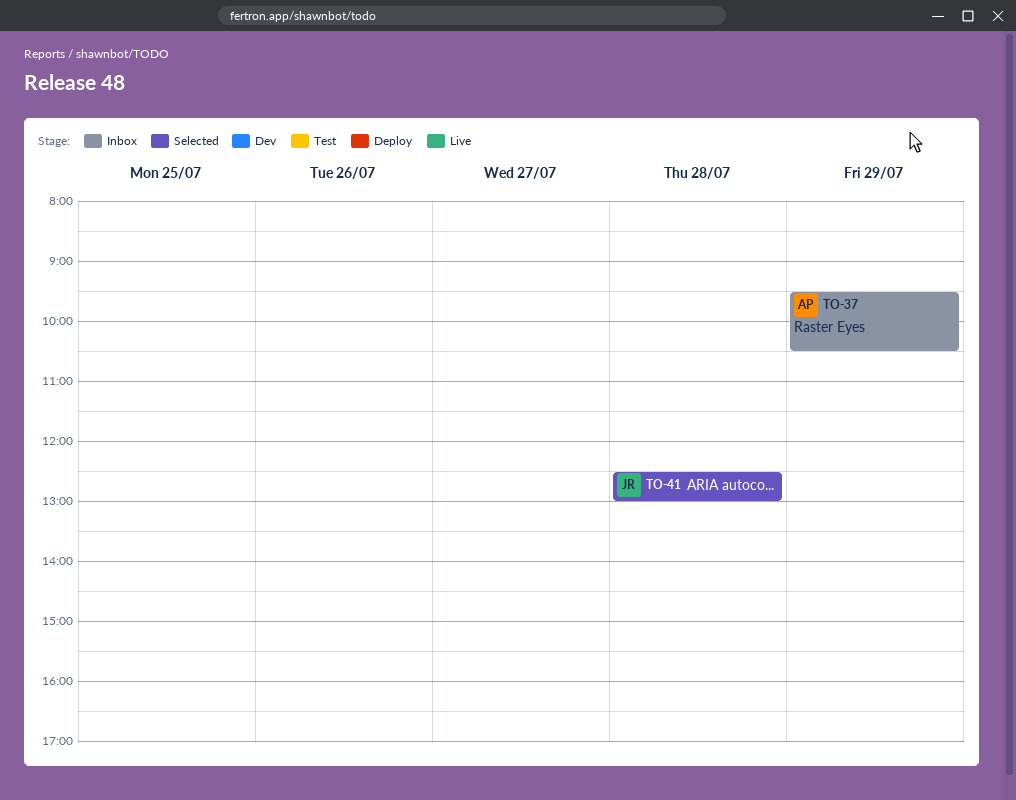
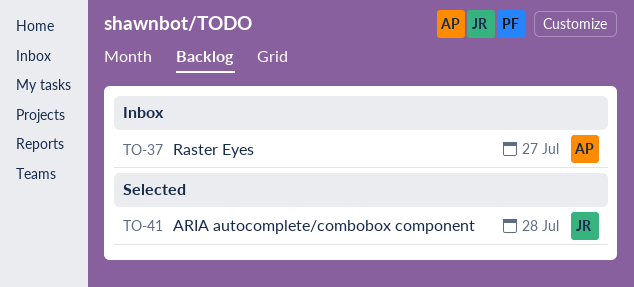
TO-37, day: Jul 29 -> Jul 27

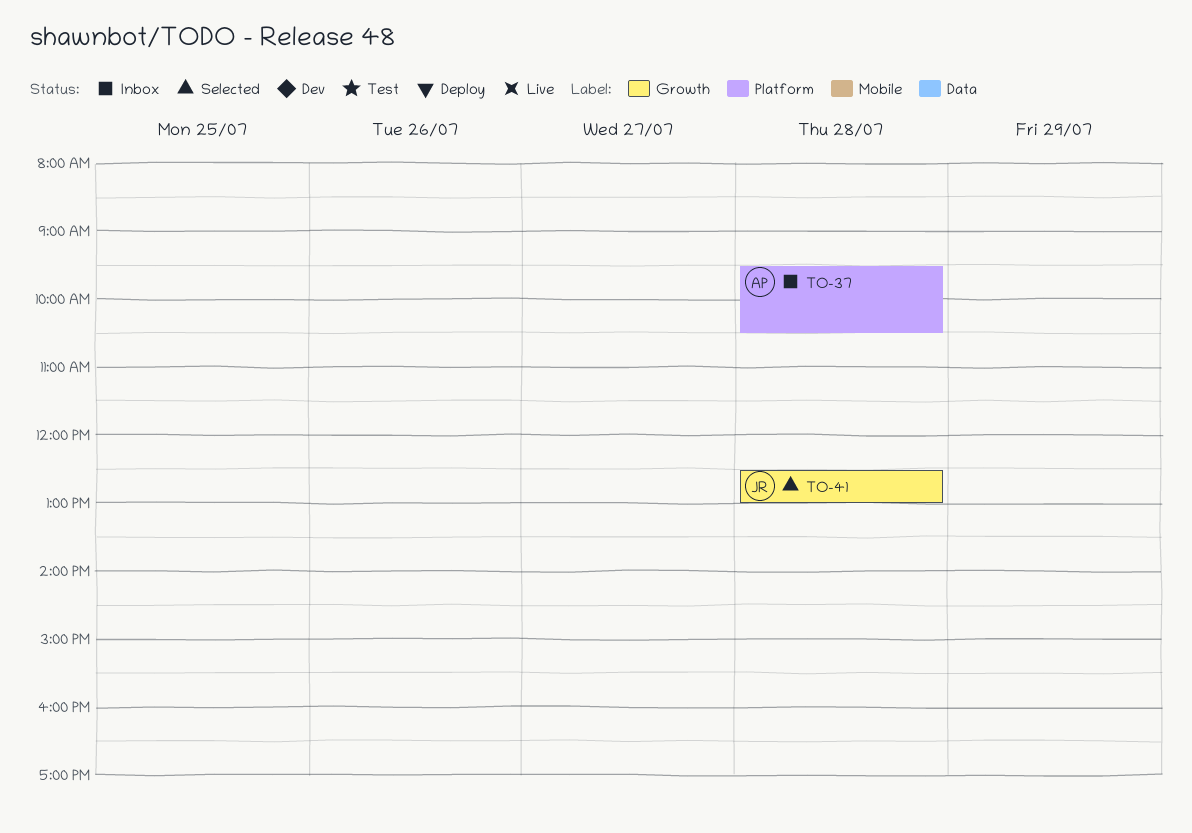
TO-37, day: Jul 27 -> Jul 28

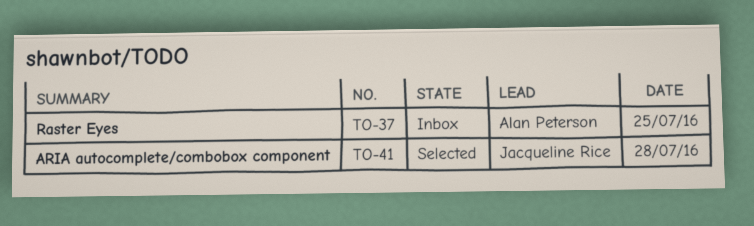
TO-37, day: Jul 28 -> Jul 25

